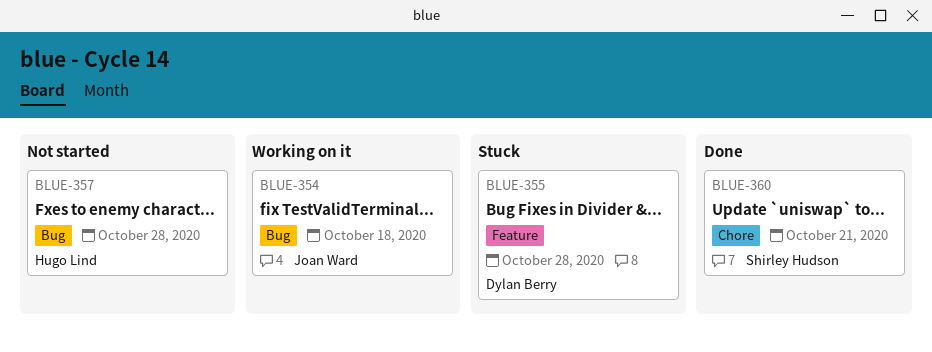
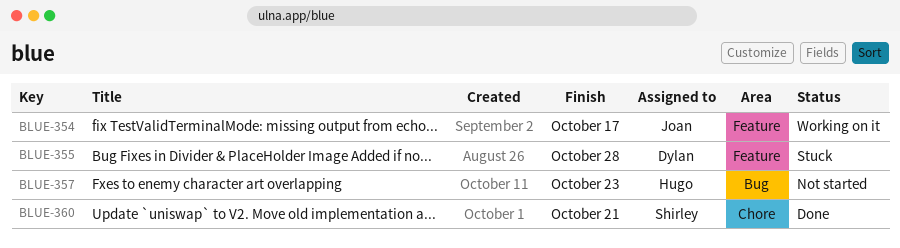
BLUE-354, label: Bug -> Feature
BLUE-354, due: Oct 18 -> Oct 17
BLUE-357, due: Oct 28 -> Oct 23

